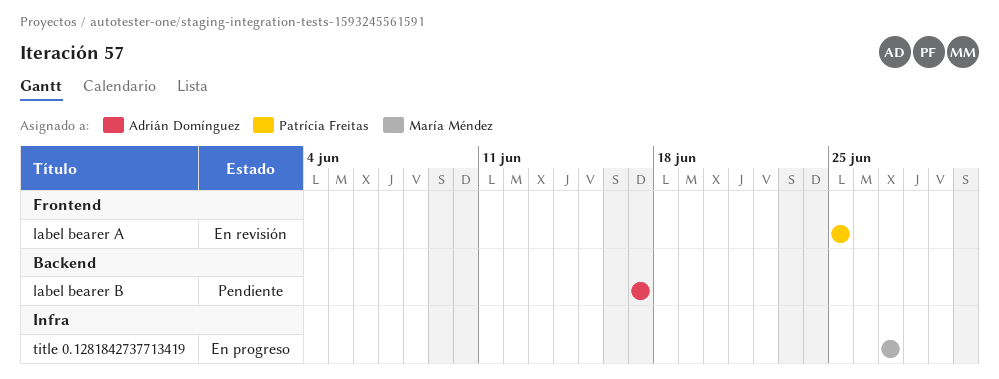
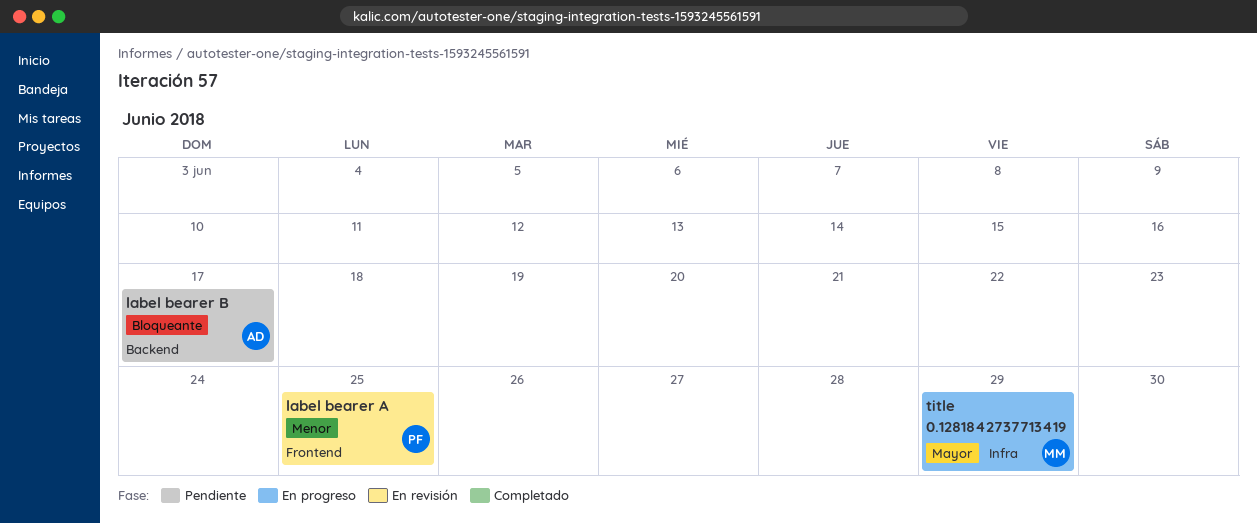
title 0.1281842737713419, due: Jun 27 -> Jun 29

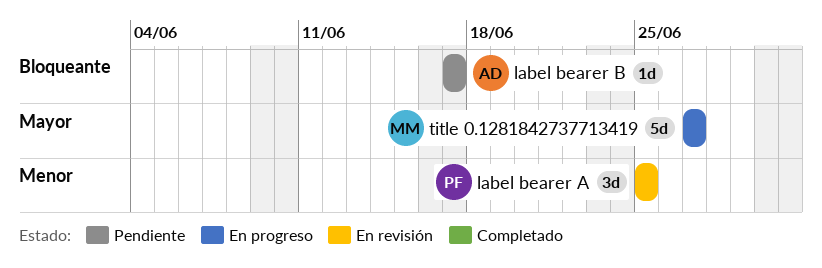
title 0.1281842737713419, due: Jun 29 -> Jun 27

